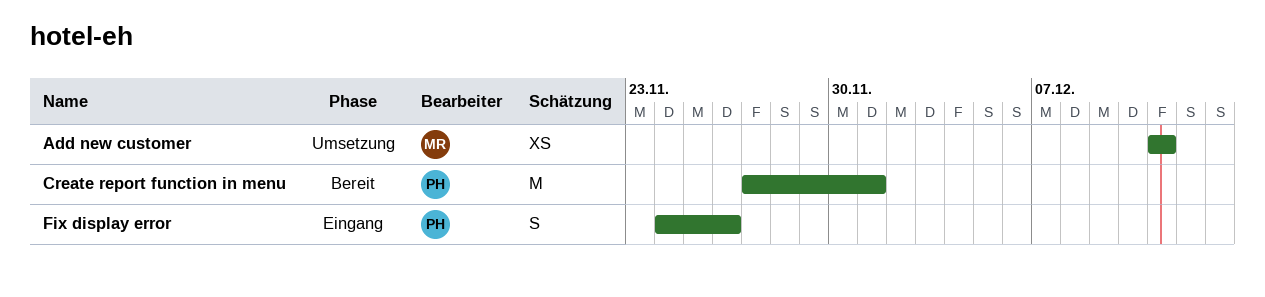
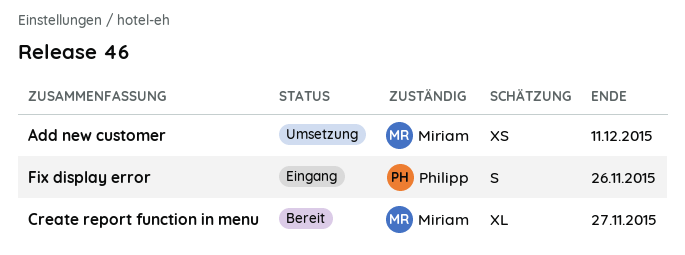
Create report function in menu, owner: Philipp -> Miriam
Create report function in menu, estimate: M -> XL
Create report function in menu, due: Dec 1 -> Nov 27

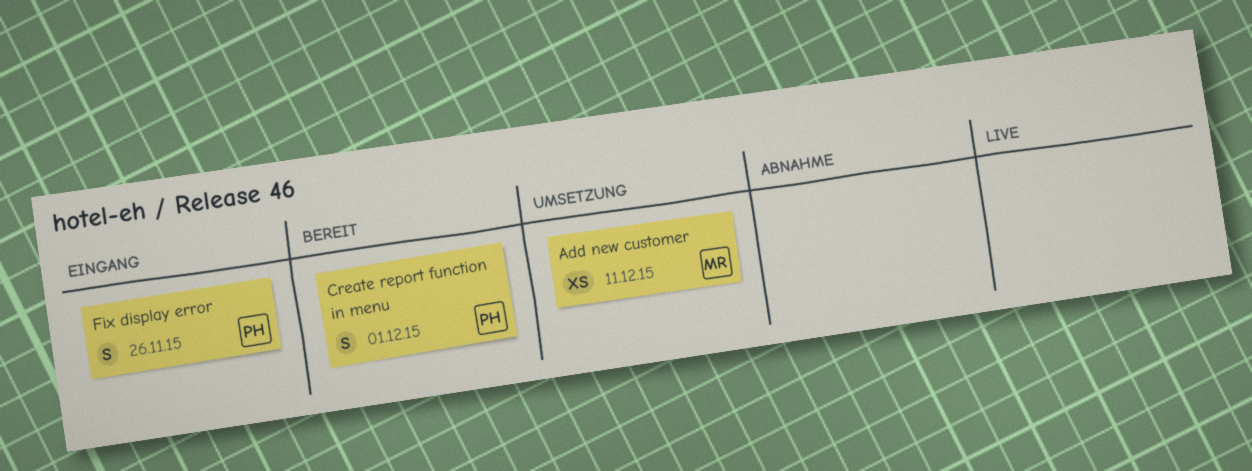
Create report function in menu, owner: Miriam -> Philipp
Create report function in menu, estimate: XL -> S
Create report function in menu, due: Nov 27 -> Dec 1

